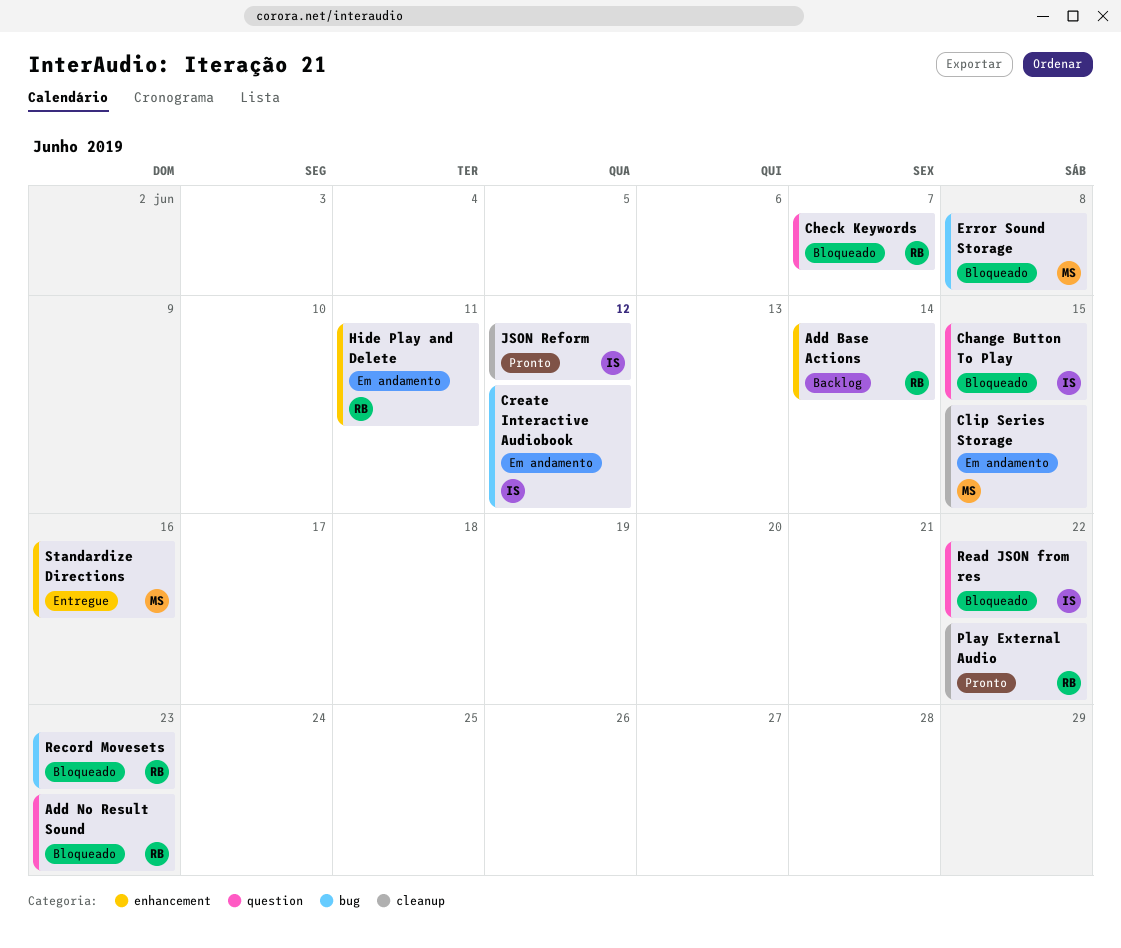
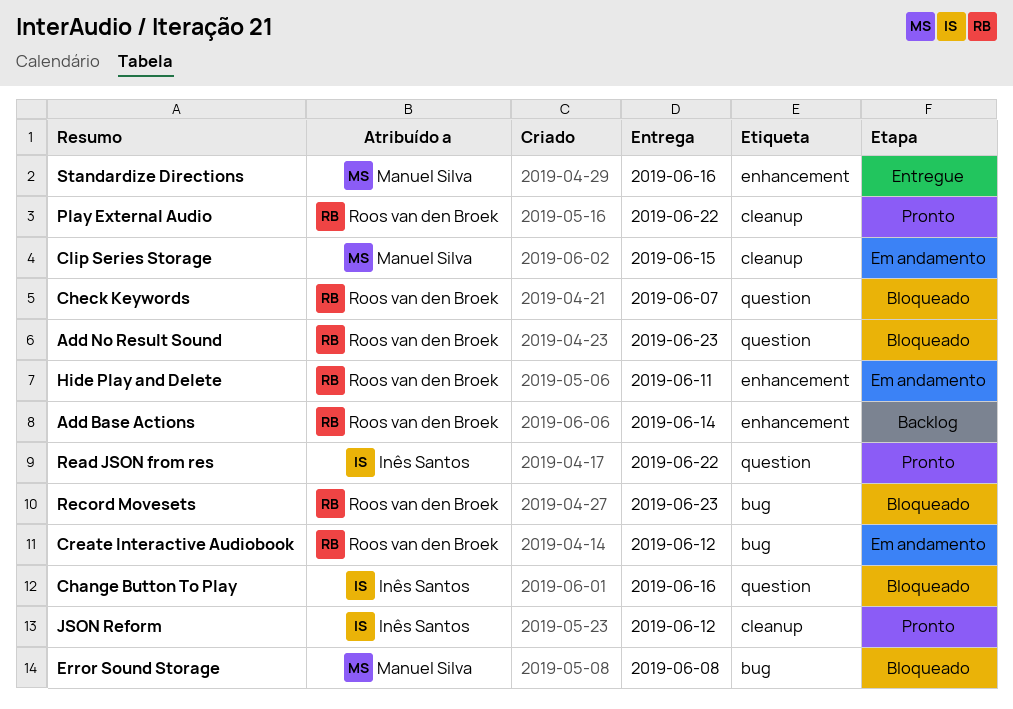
Change Button To Play, due: Jun 15 -> Jun 16
Create Interactive Audiobook, owner: Inês Santos -> Roos van den Broek
Read JSON from res, status: Bloqueado -> Pronto

